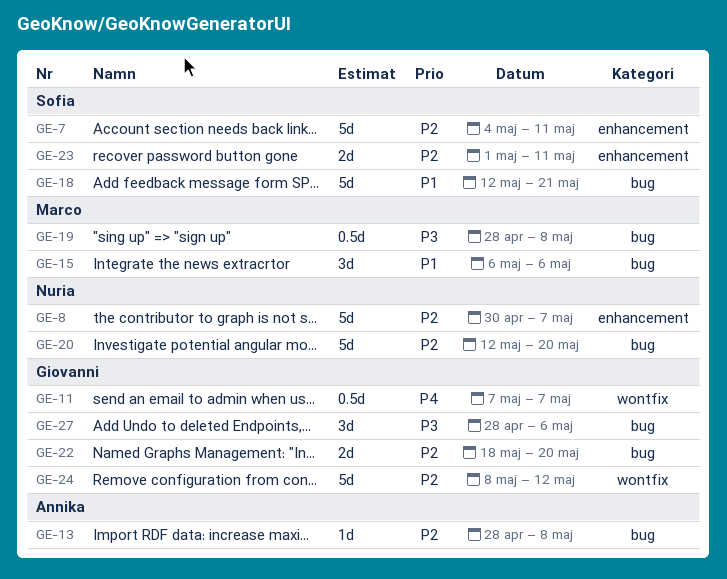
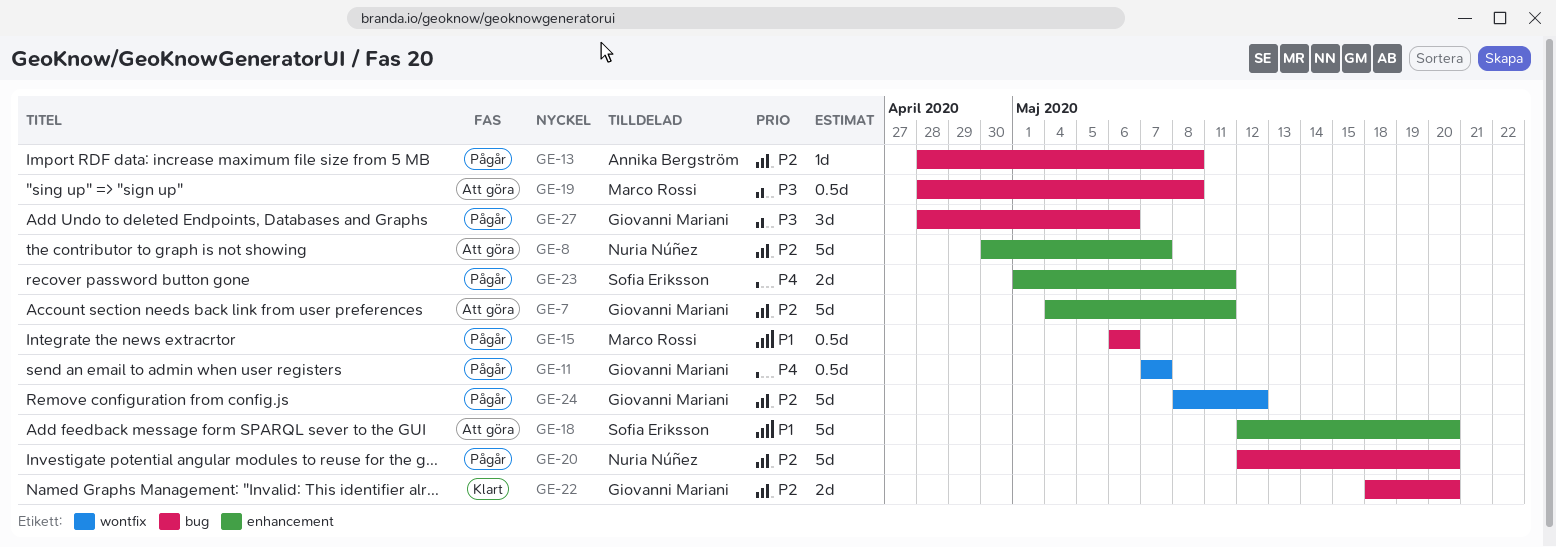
GE-7, owner: Sofia Eriksson -> Giovanni Mariani
GE-15, estimate: 3d -> 0.5d
GE-18, label: bug -> enhancement
GE-18, due: May 21 -> May 20
GE-23, priority: P2 -> P4

